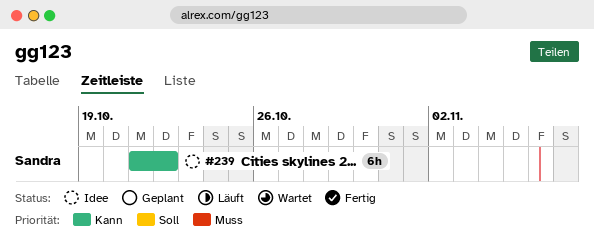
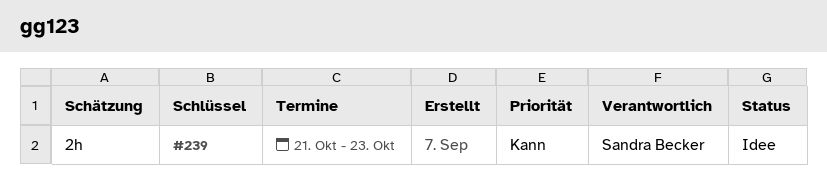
#239, estimate: 6h -> 2h
#239, due: Oct 22 -> Oct 23

